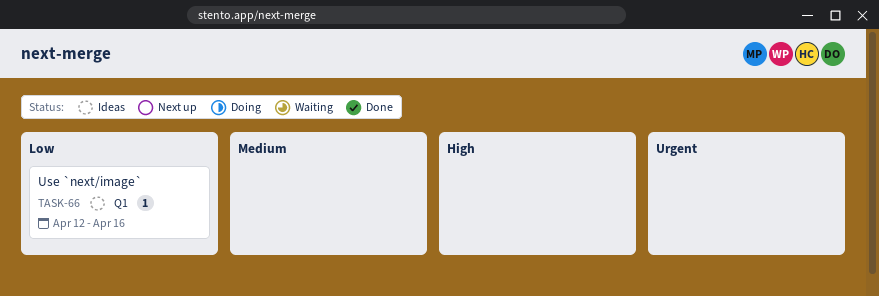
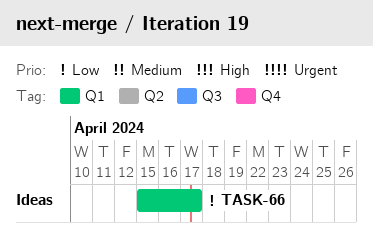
TASK-66, start: Apr 12 -> Apr 15
TASK-66, due: Apr 16 -> Apr 17

